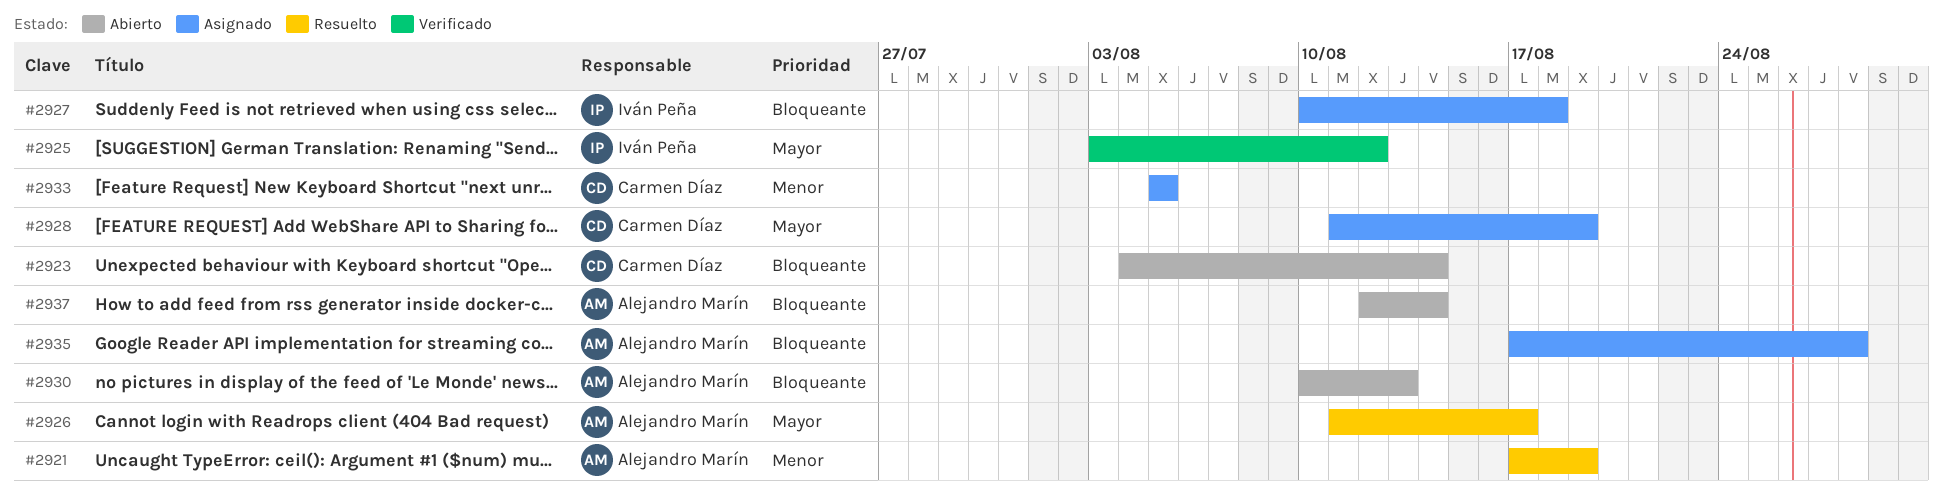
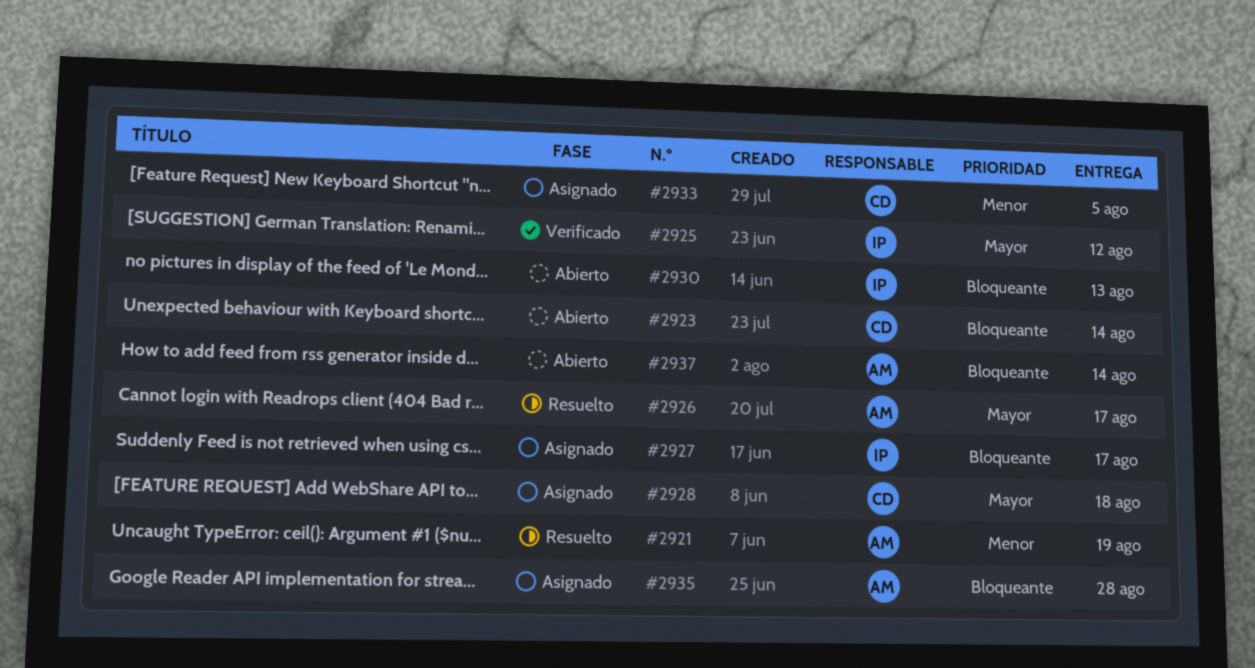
#2927, due: Aug 18 -> Aug 17
#2928, due: Aug 19 -> Aug 18
#2930, owner: Alejandro Marín -> Iván Peña

